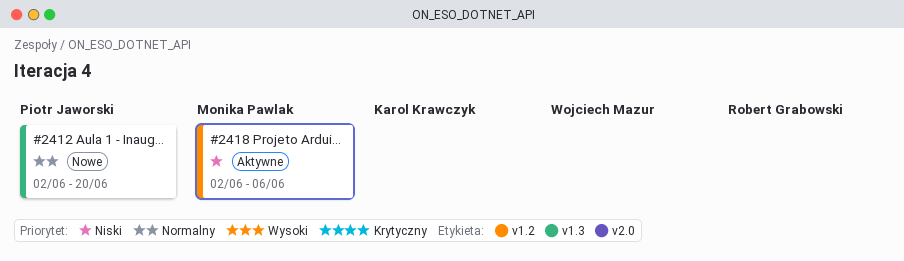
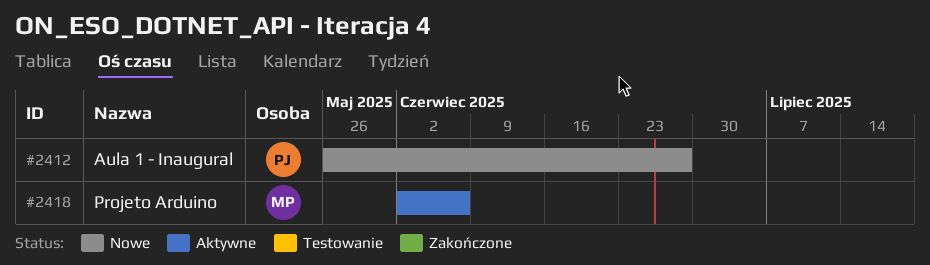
#2412, start: Jun 2 -> May 26
#2412, due: Jun 20 -> Jun 27

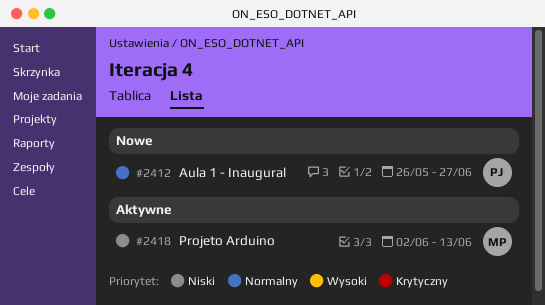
#2418, due: Jun 6 -> Jun 13

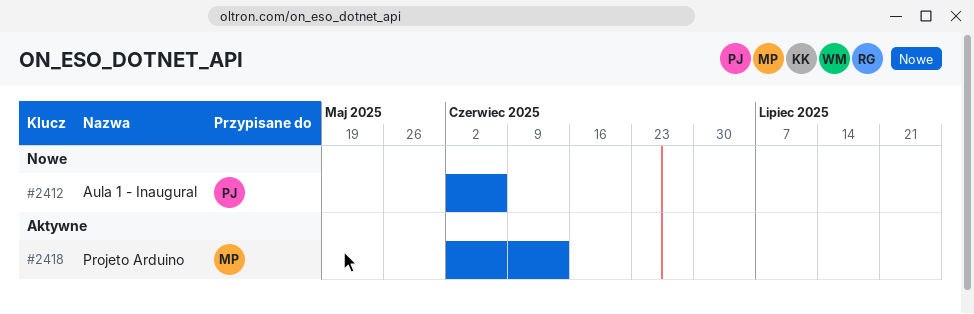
#2412, start: May 26 -> Jun 2
#2412, due: Jun 27 -> Jun 6

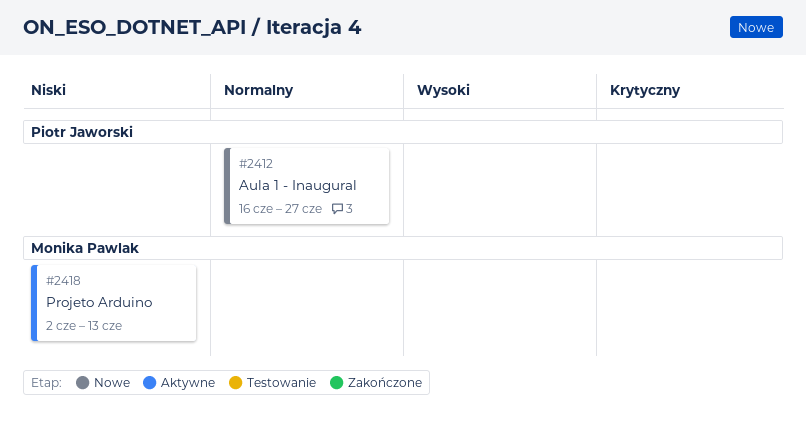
#2412, start: Jun 2 -> Jun 16
#2412, due: Jun 6 -> Jun 27

